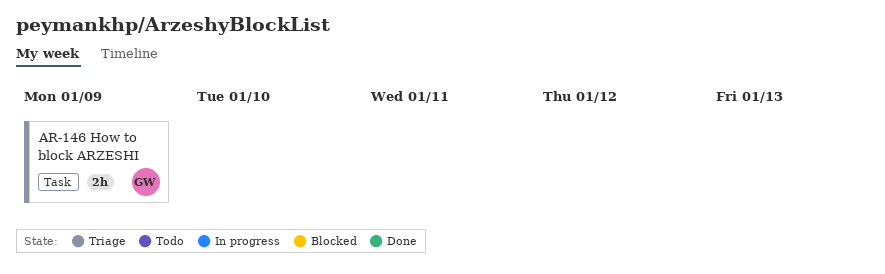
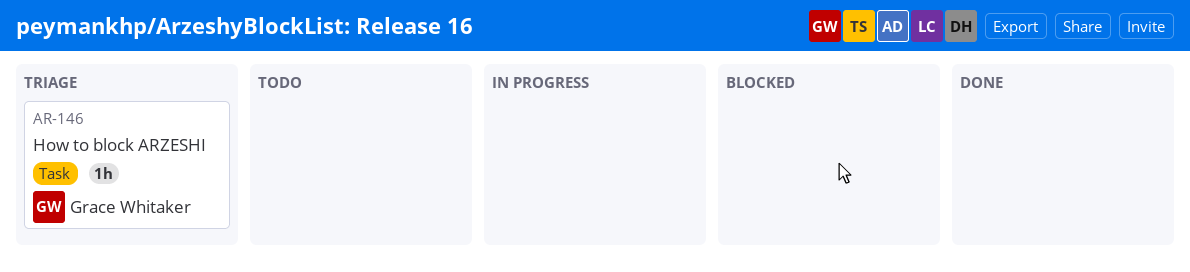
AR-146, estimate: 2h -> 1h

